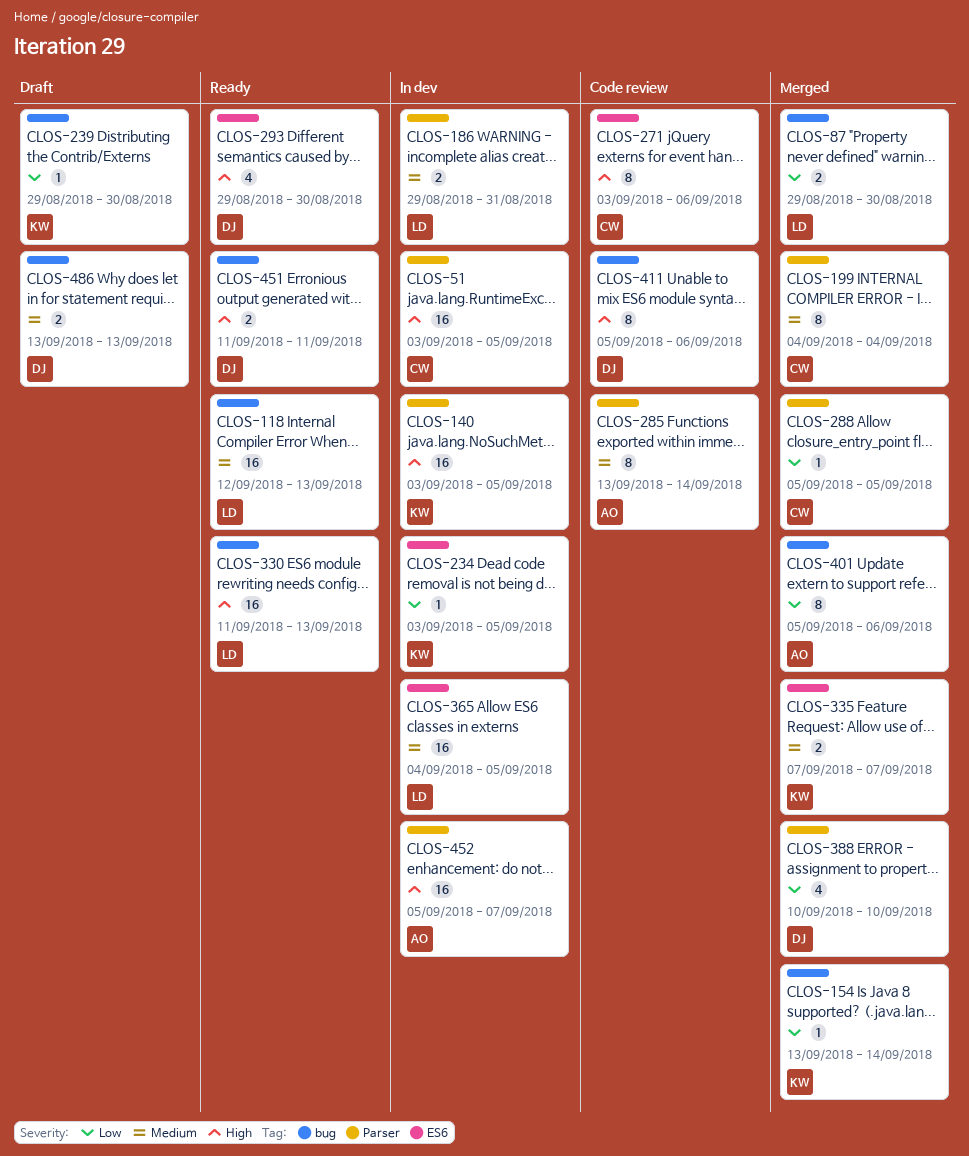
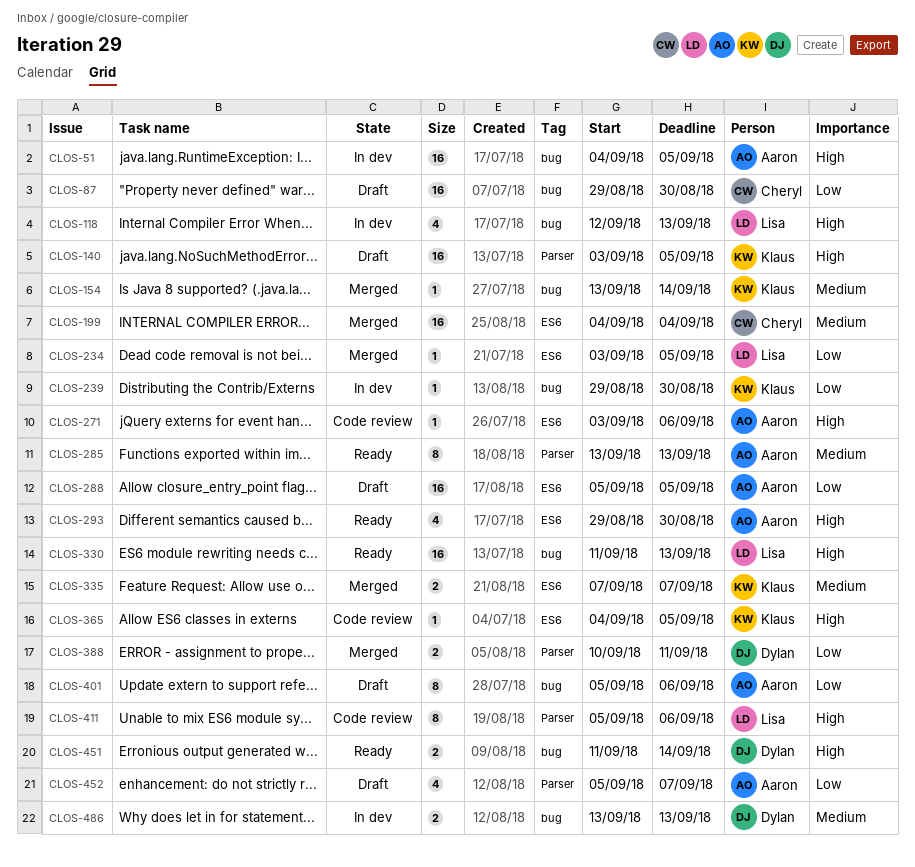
CLOS-51, owner: Cheryl -> Aaron
CLOS-51, label: Parser -> bug
CLOS-51, start: Sep 3 -> Sep 4
CLOS-87, status: Merged -> Draft
CLOS-87, owner: Lisa -> Cheryl
CLOS-87, estimate: 2 -> 16
CLOS-118, status: Ready -> In dev
CLOS-118, priority: Medium -> High
CLOS-118, estimate: 16 -> 4
CLOS-140, status: In dev -> Draft
CLOS-154, priority: Low -> Medium
CLOS-186: present -> none
CLOS-199, label: Parser -> ES6
CLOS-199, estimate: 8 -> 16
CLOS-234, status: In dev -> Merged
CLOS-234, owner: Klaus -> Lisa
CLOS-239, status: Draft -> In dev
CLOS-271, owner: Cheryl -> Aaron
CLOS-271, estimate: 8 -> 1
CLOS-285, status: Code review -> Ready
CLOS-285, due: Sep 14 -> Sep 13
CLOS-288, status: Merged -> Draft
CLOS-288, owner: Cheryl -> Aaron
CLOS-288, label: Parser -> ES6
CLOS-288, estimate: 1 -> 16
CLOS-293, owner: Dylan -> Aaron
CLOS-365, status: In dev -> Code review
CLOS-365, owner: Lisa -> Klaus
CLOS-365, priority: Medium -> High
CLOS-365, estimate: 16 -> 1
CLOS-388, estimate: 4 -> 2
CLOS-388, due: Sep 10 -> Sep 11
CLOS-401, status: Merged -> Draft
CLOS-411, owner: Dylan -> Lisa
CLOS-411, label: bug -> Parser
CLOS-451, due: Sep 11 -> Sep 14
CLOS-452, status: In dev -> Draft
CLOS-452, priority: High -> Low
CLOS-452, estimate: 16 -> 4
CLOS-486, status: Draft -> In dev

